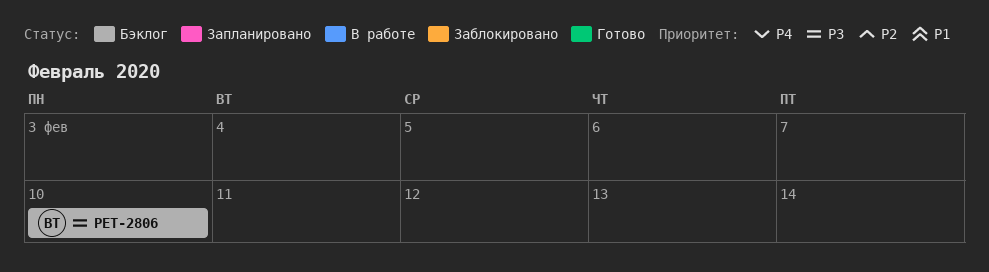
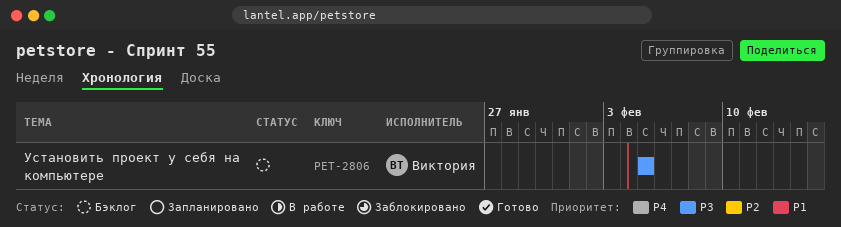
PET-2806, start: Feb 10 -> Feb 5
PET-2806, due: Feb 10 -> Feb 5

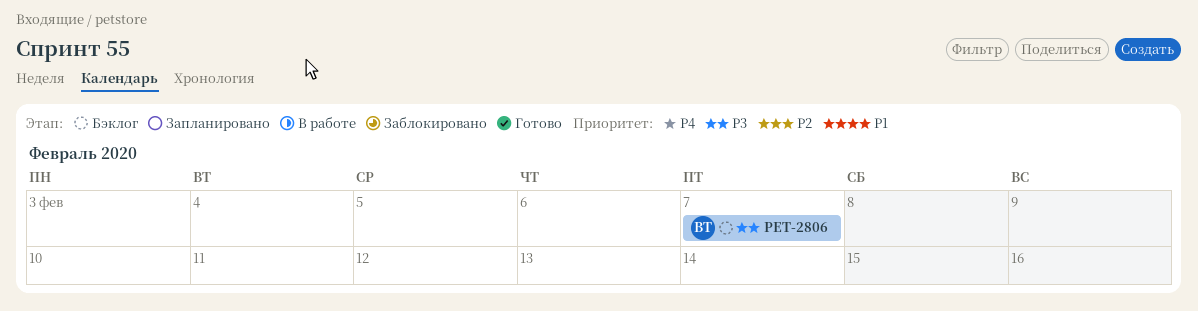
PET-2806, start: Feb 5 -> Feb 7
PET-2806, due: Feb 5 -> Feb 7

